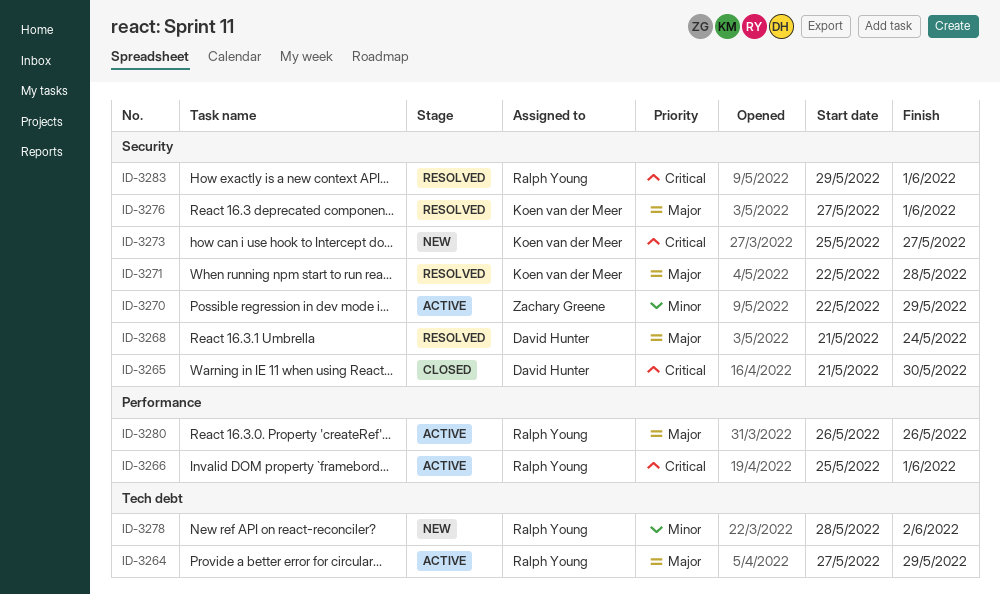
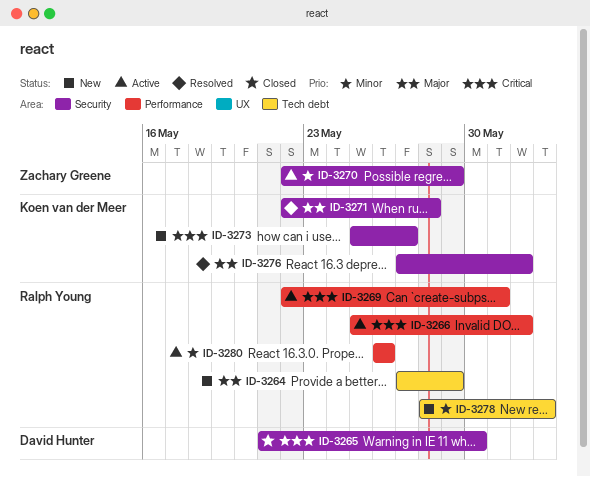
ID-3264, status: Active -> New
ID-3268: present -> none
ID-3269: none -> present
ID-3280, priority: Major -> Minor
ID-3283: present -> none

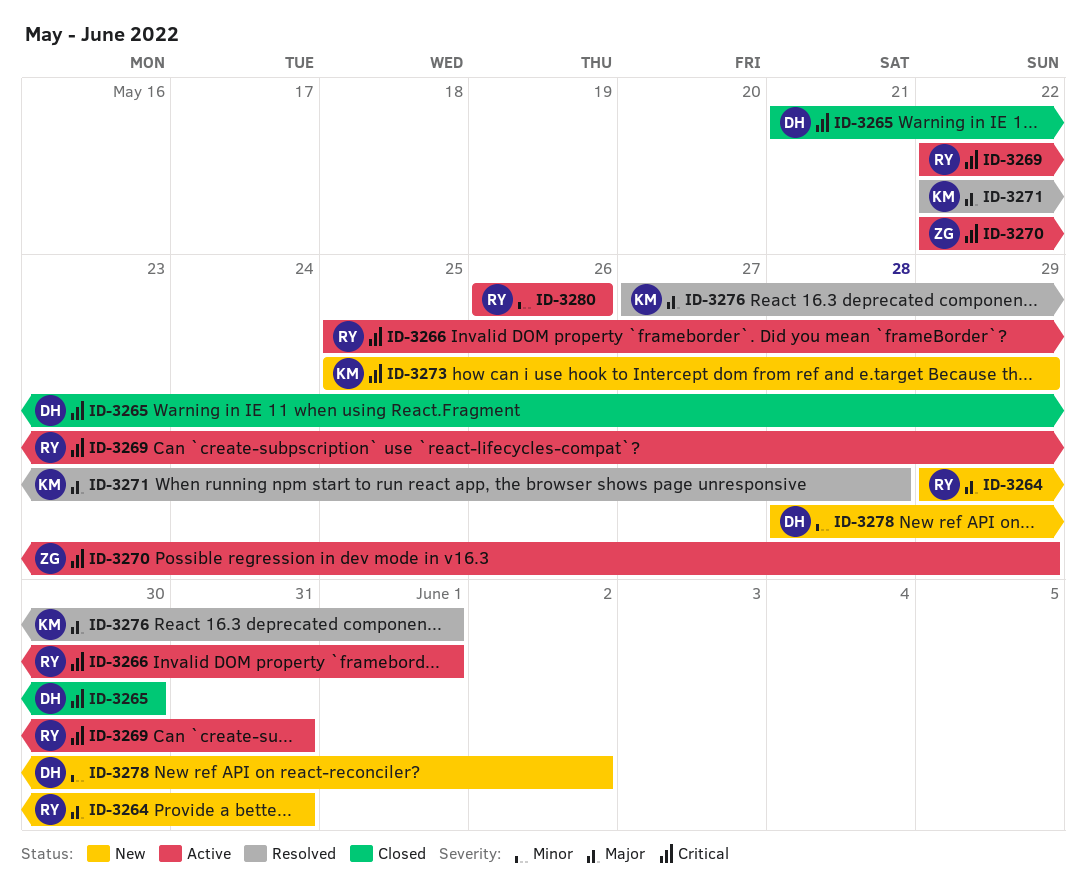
ID-3264, start: May 27 -> May 29
ID-3264, due: May 29 -> May 31
ID-3270, priority: Minor -> Critical
ID-3273, due: May 27 -> May 29
ID-3278, owner: Ralph Young -> David Hunter

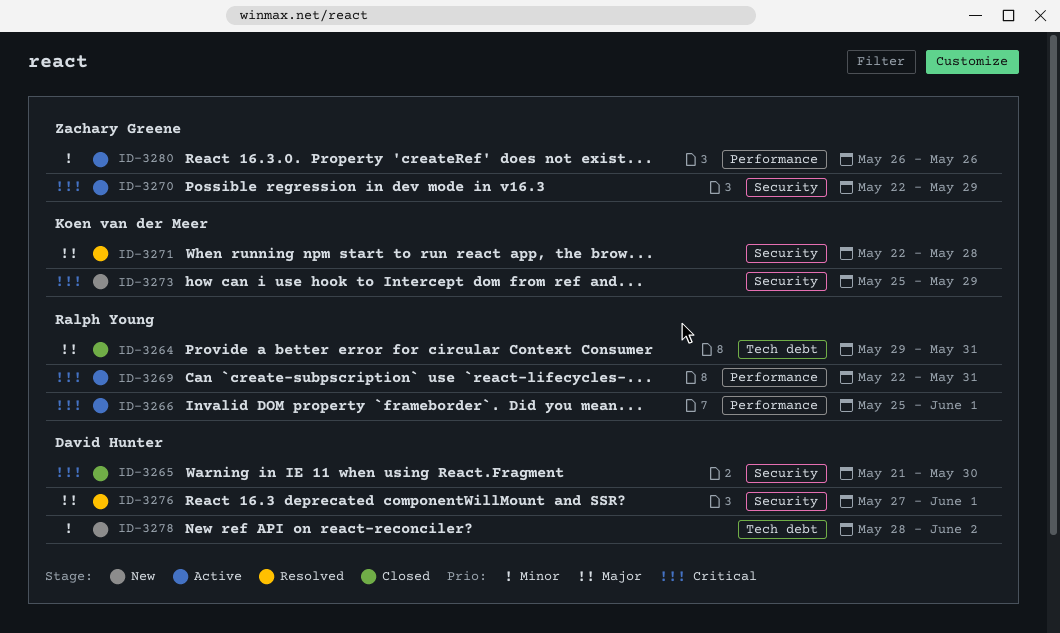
ID-3264, status: New -> Closed
ID-3276, owner: Koen van der Meer -> David Hunter
ID-3280, owner: Ralph Young -> Zachary Greene

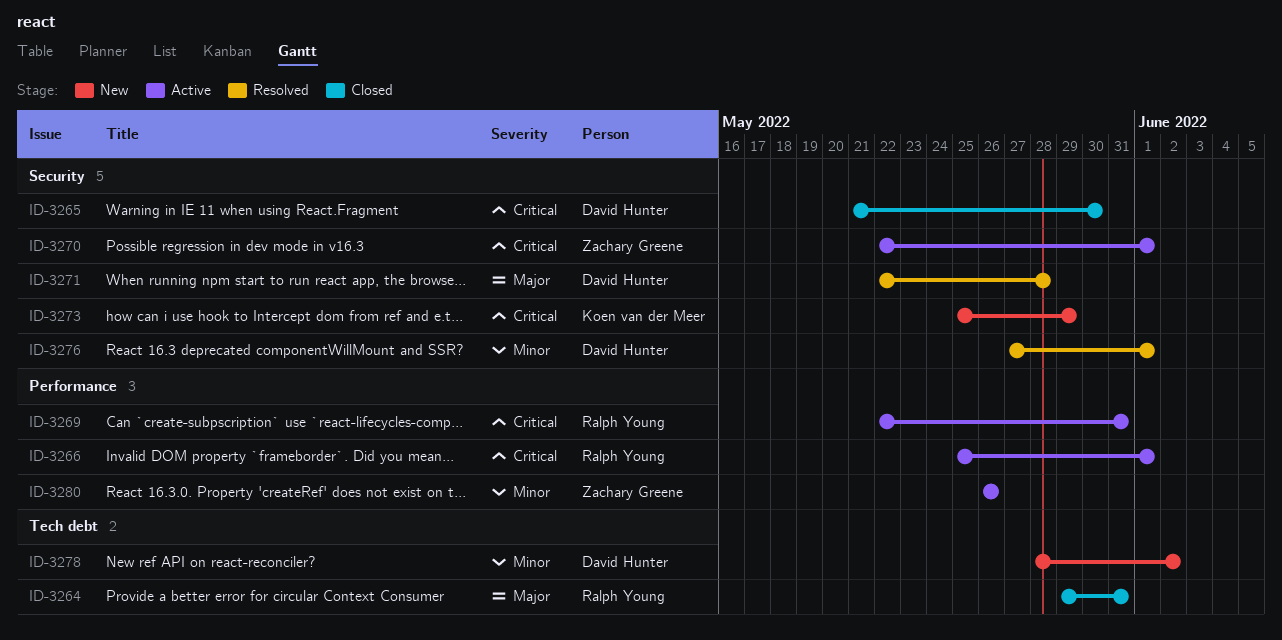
ID-3270, due: May 29 -> Jun 1
ID-3271, owner: Koen van der Meer -> David Hunter
ID-3276, priority: Major -> Minor

